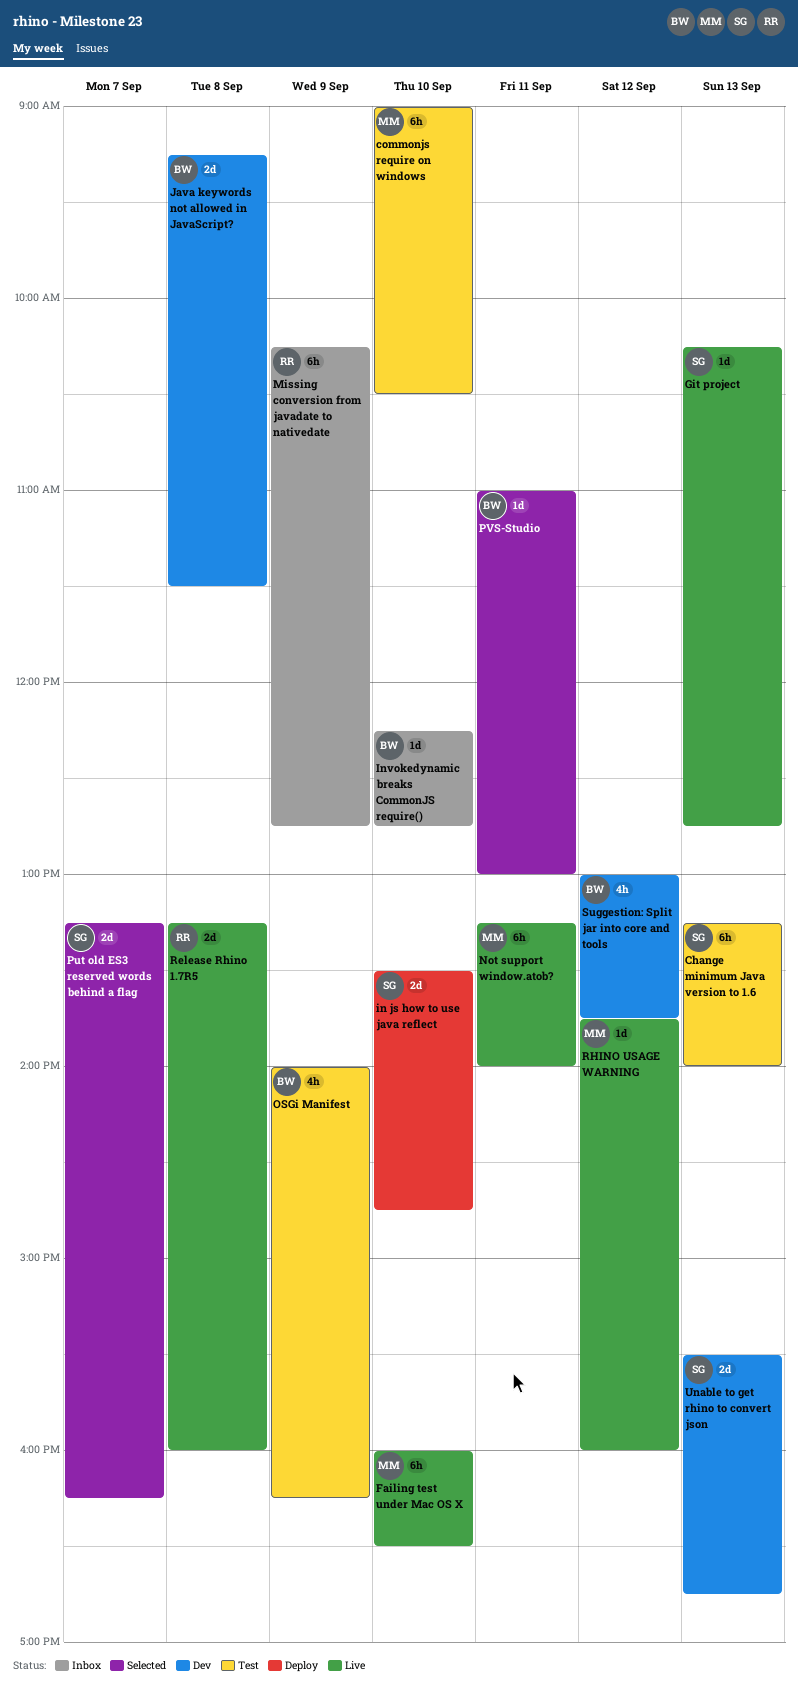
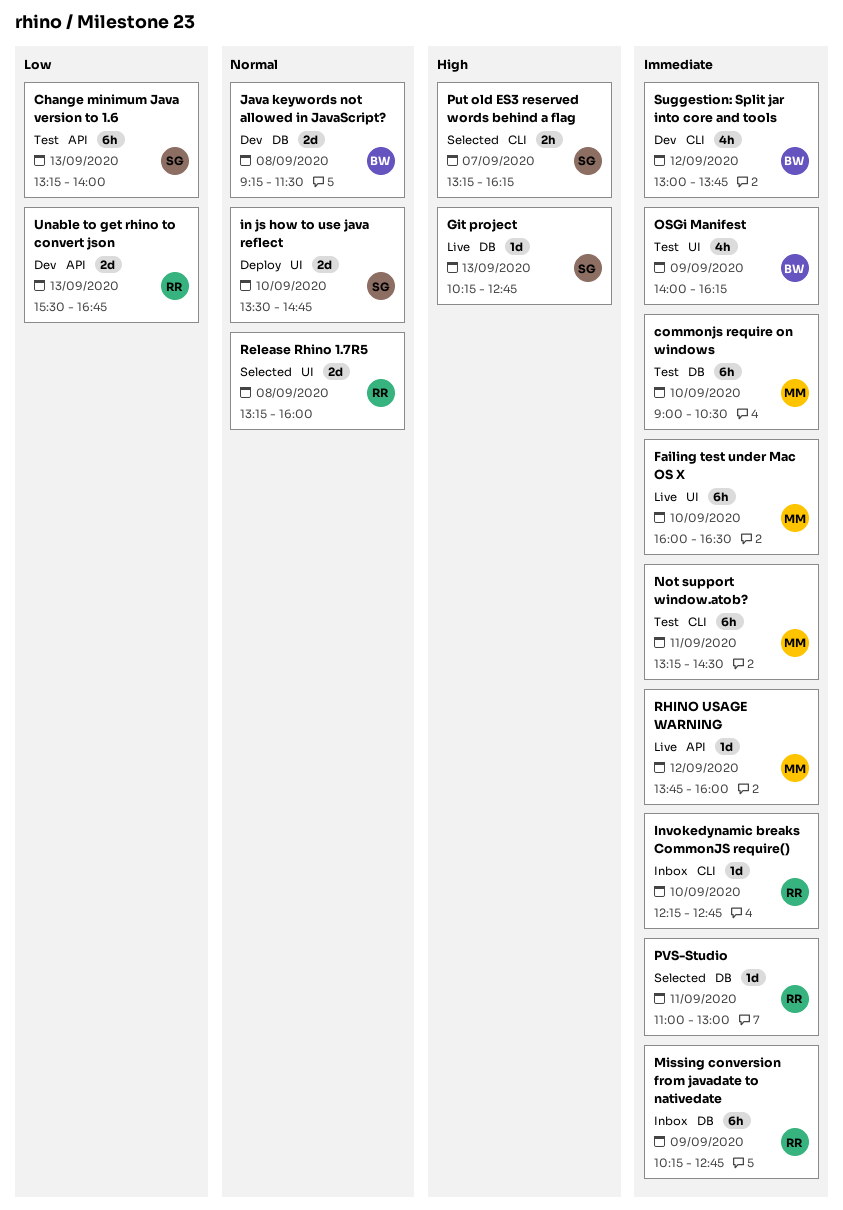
Invokedynamic breaks CommonJS require(), owner: BW -> RR
Not support window.atob?, status: Live -> Test
Not support window.atob?, ends: 14:00 -> 14:30
Put old ES3 reserved words behind a flag, estimate: 2d -> 2h
PVS-Studio, owner: BW -> RR
Release Rhino 1.7R5, status: Live -> Selected
Unable to get rhino to convert json, owner: SG -> RR

